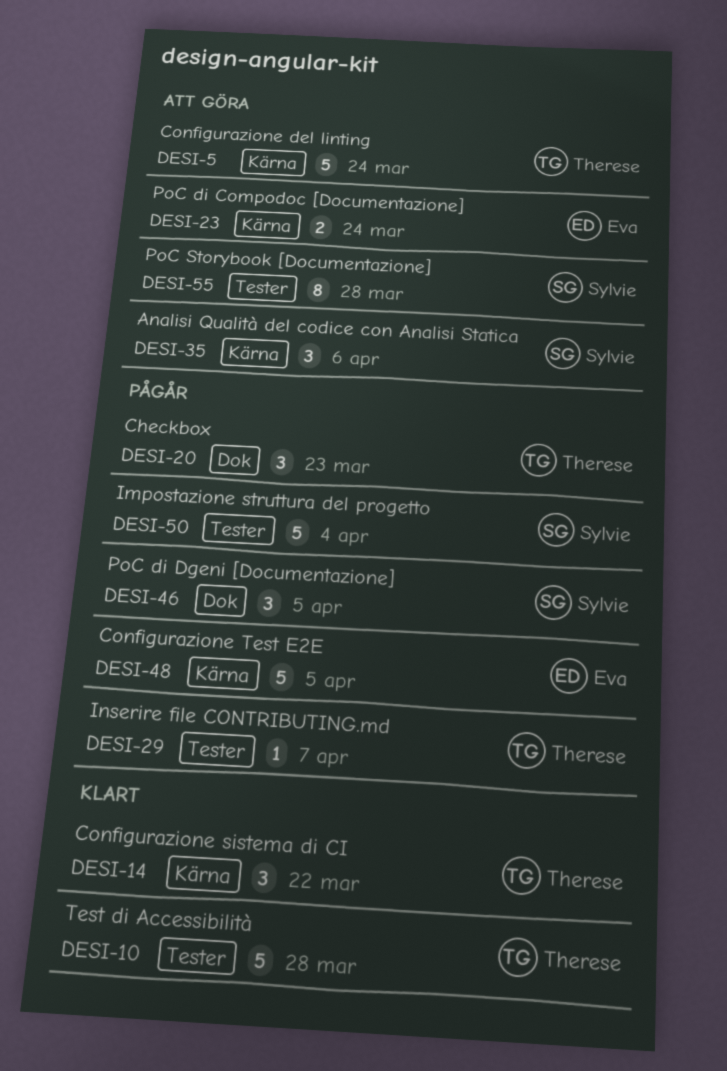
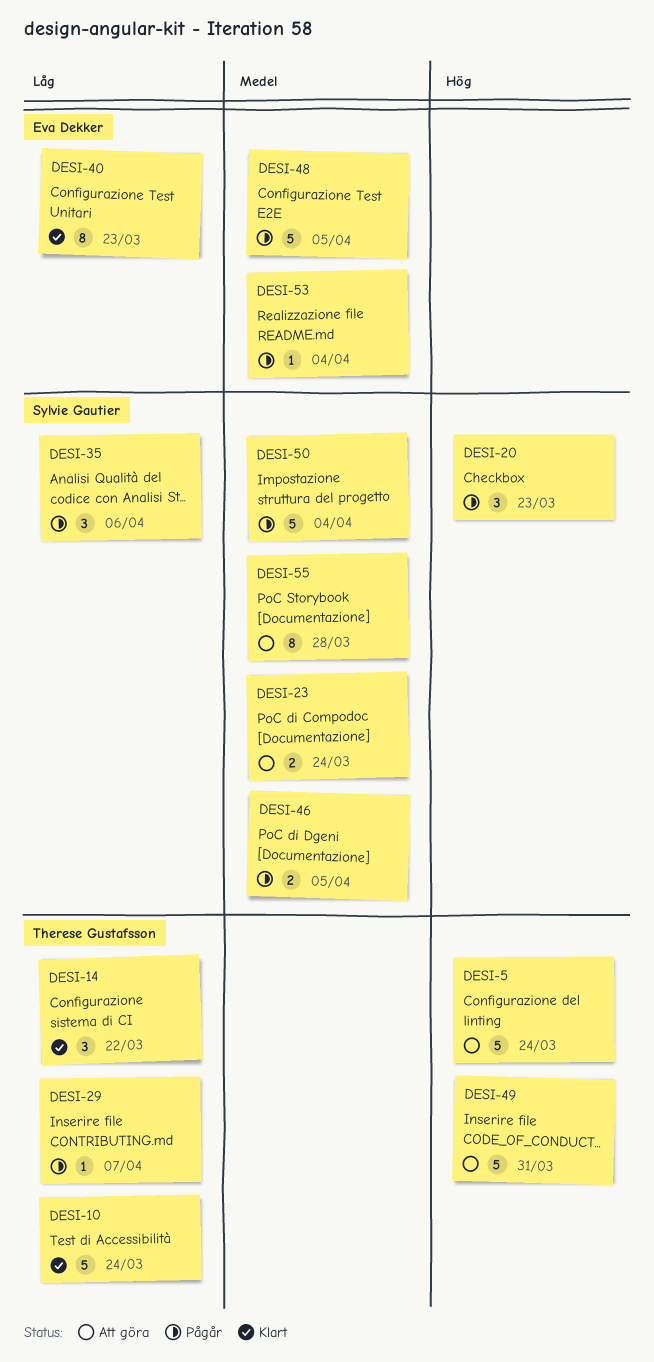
DESI-10, due: Mar 28 -> Mar 24
DESI-20, owner: Therese Gustafsson -> Sylvie Gautier
DESI-23, owner: Eva Dekker -> Sylvie Gautier
DESI-35, status: Att göra -> Pågår
DESI-40: none -> present
DESI-46, estimate: 3 -> 2
DESI-49: none -> present
DESI-53: none -> present

